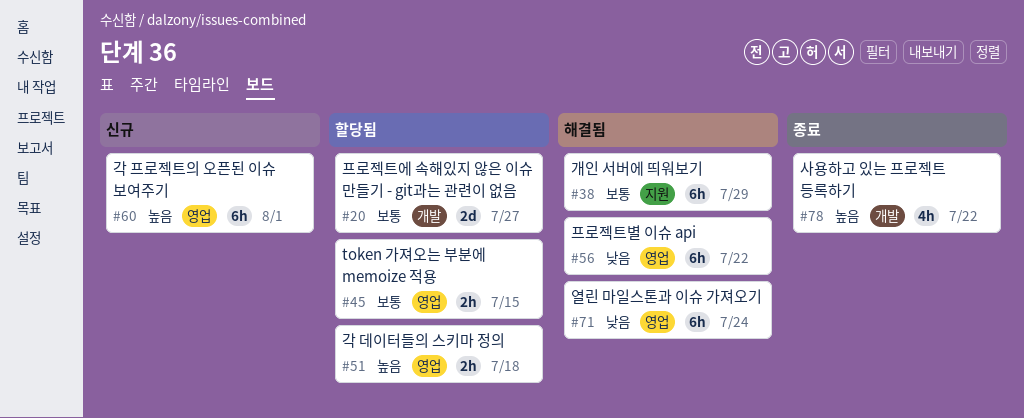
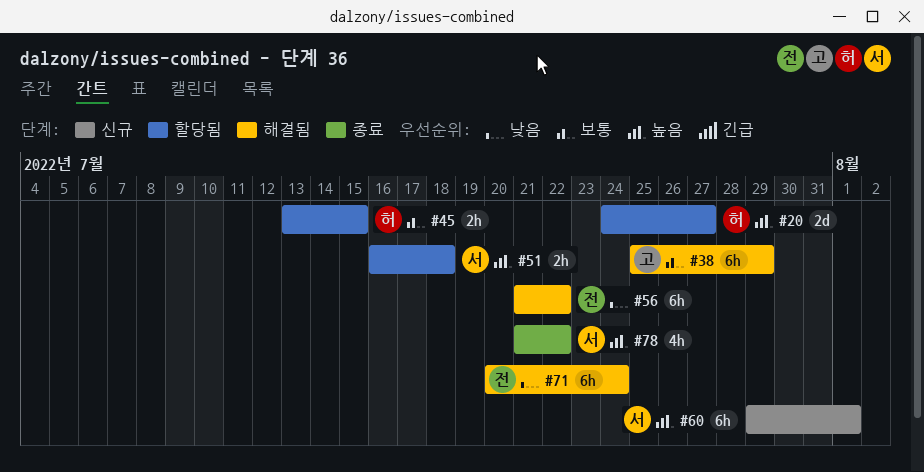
#20, priority: 보통 -> 높음

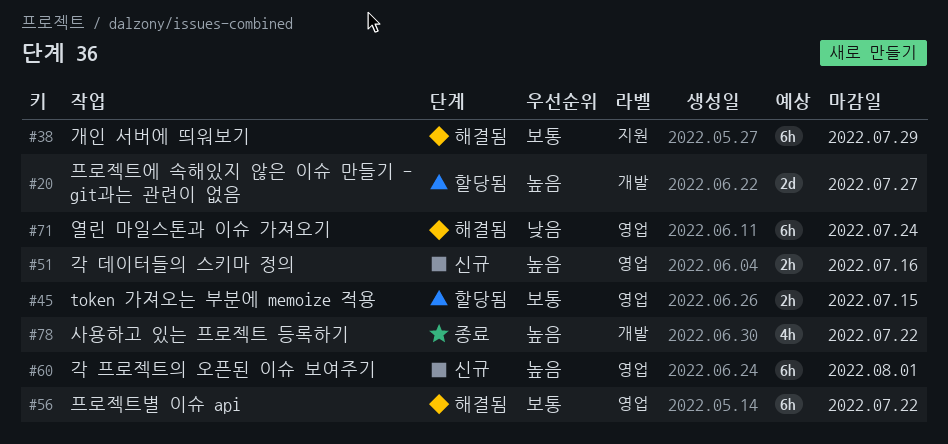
#51, status: 할당됨 -> 신규
#51, due: Jul 18 -> Jul 16
#56, priority: 낮음 -> 보통

